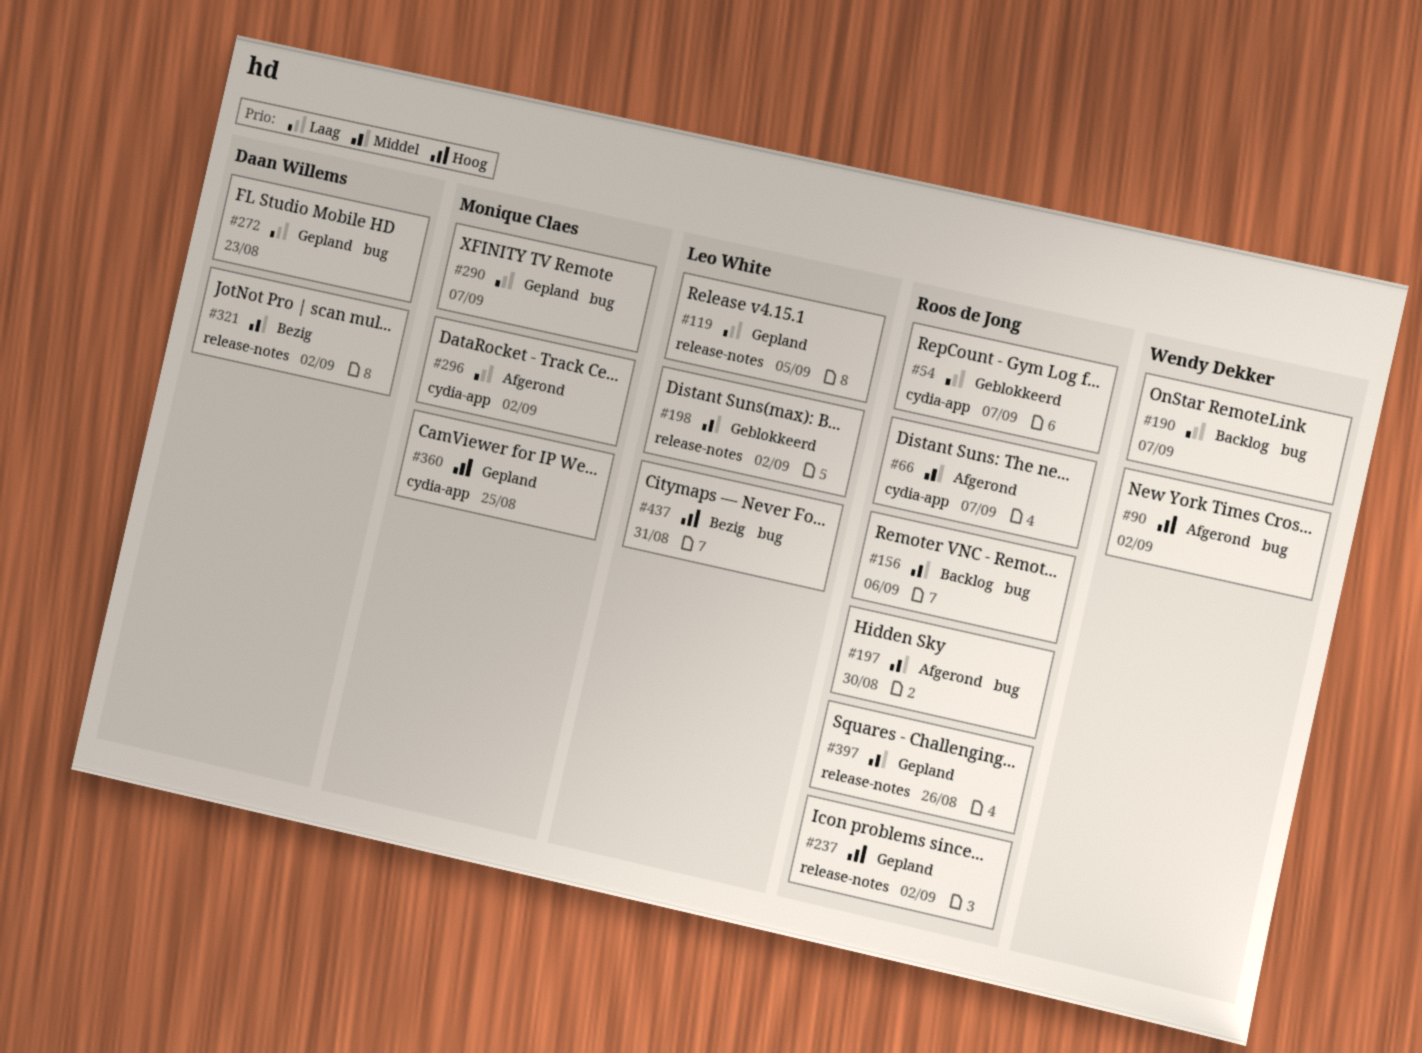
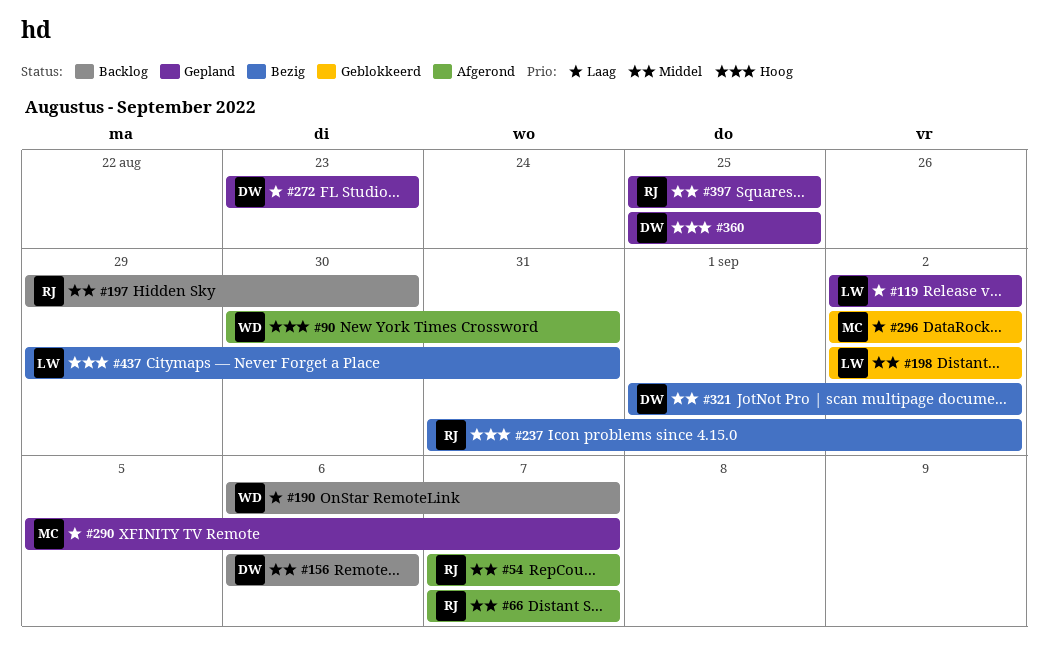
#54, status: Geblokkeerd -> Afgerond
#54, priority: Laag -> Middel
#90, due: Sep 2 -> Aug 31
#119, due: Sep 5 -> Sep 2
#156, owner: Roos de Jong -> Daan Willems
#197, status: Afgerond -> Backlog
#237, status: Gepland -> Bezig
#296, status: Afgerond -> Geblokkeerd
#360, owner: Monique Claes -> Daan Willems
#397, due: Aug 26 -> Aug 25

